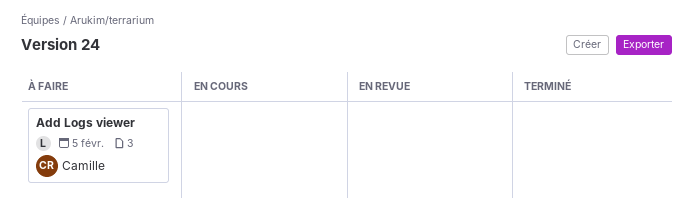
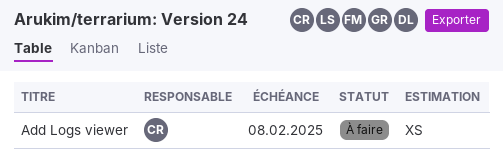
Add Logs viewer, estimate: L -> XS
Add Logs viewer, due: Feb 5 -> Feb 8

